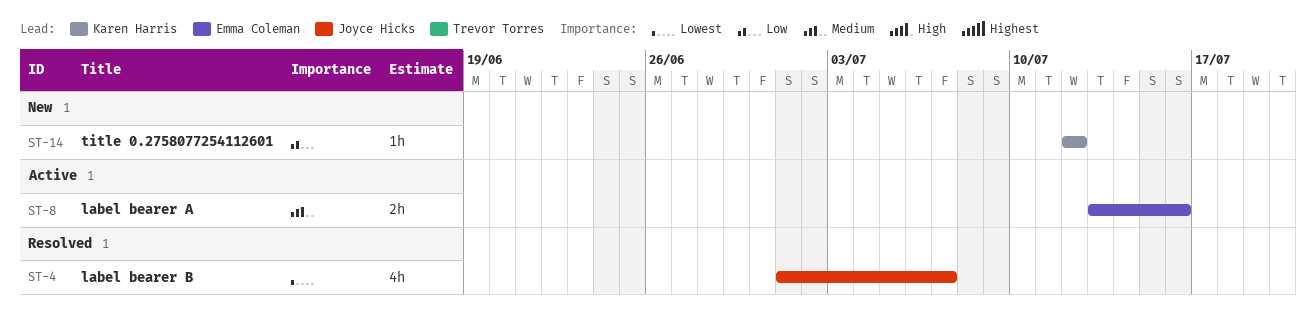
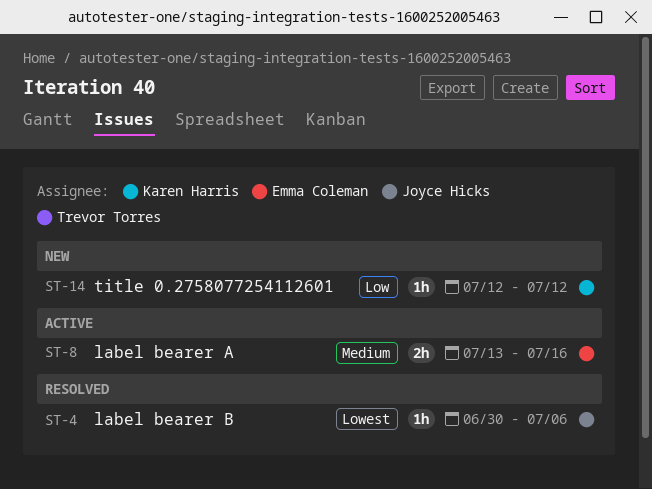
ST-4, estimate: 4h -> 1h
ST-4, start: Jul 1 -> Jun 30
ST-4, due: Jul 7 -> Jul 6

